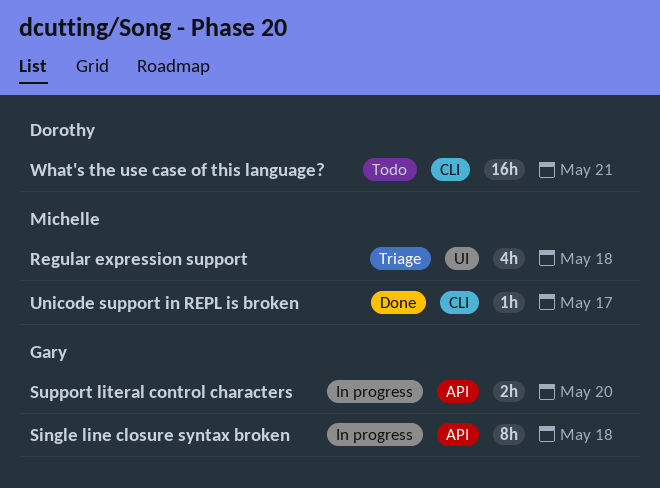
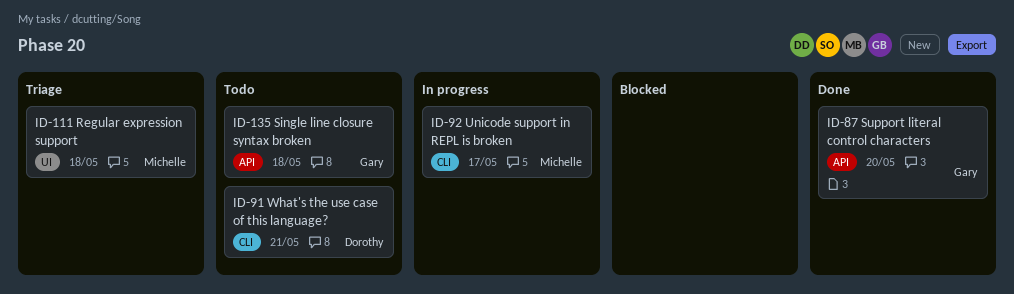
Single line closure syntax broken, status: In progress -> Todo
Support literal control characters, status: In progress -> Done
Unicode support in REPL is broken, status: Done -> In progress

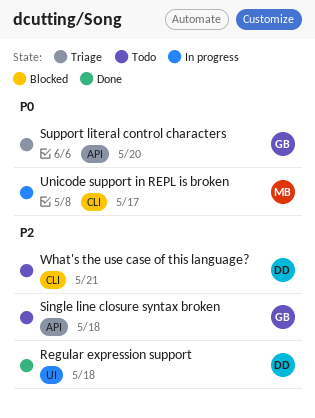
Regular expression support, status: Triage -> Done
Regular expression support, owner: Michelle -> Dorothy
Support literal control characters, status: Done -> Triage

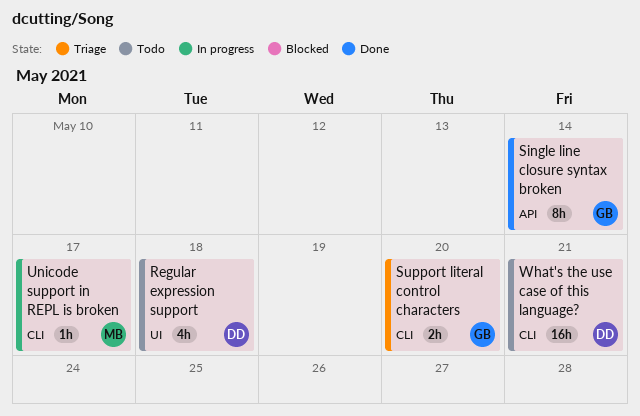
Regular expression support, status: Done -> Todo
Single line closure syntax broken, status: Todo -> Done
Single line closure syntax broken, due: May 18 -> May 14
Support literal control characters, label: API -> CLI

